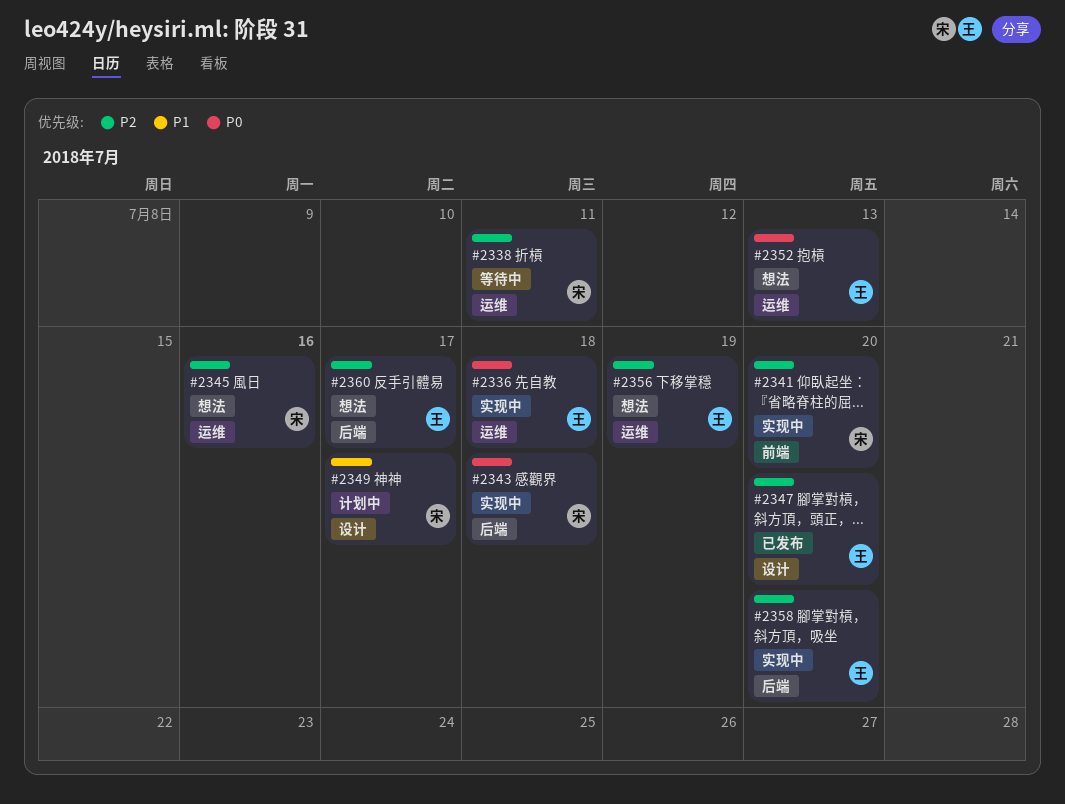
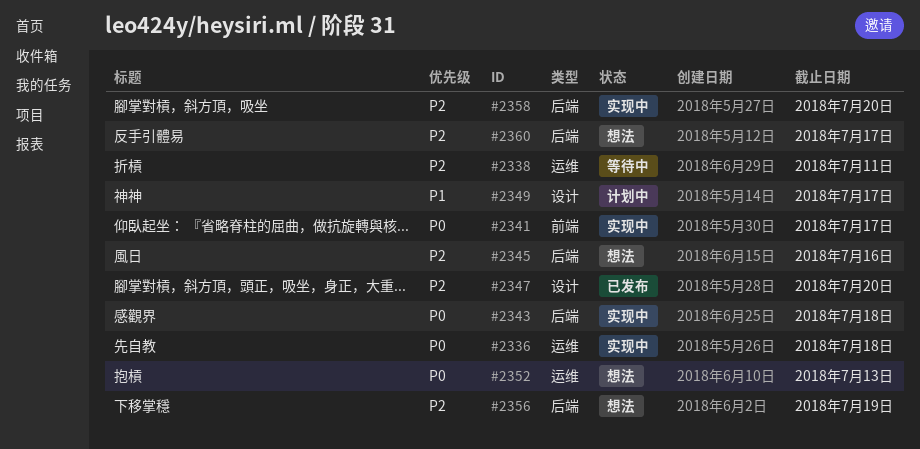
#2341, priority: P2 -> P0
#2341, due: Jul 20 -> Jul 17
#2345, label: 运维 -> 后端
#2356, label: 运维 -> 后端

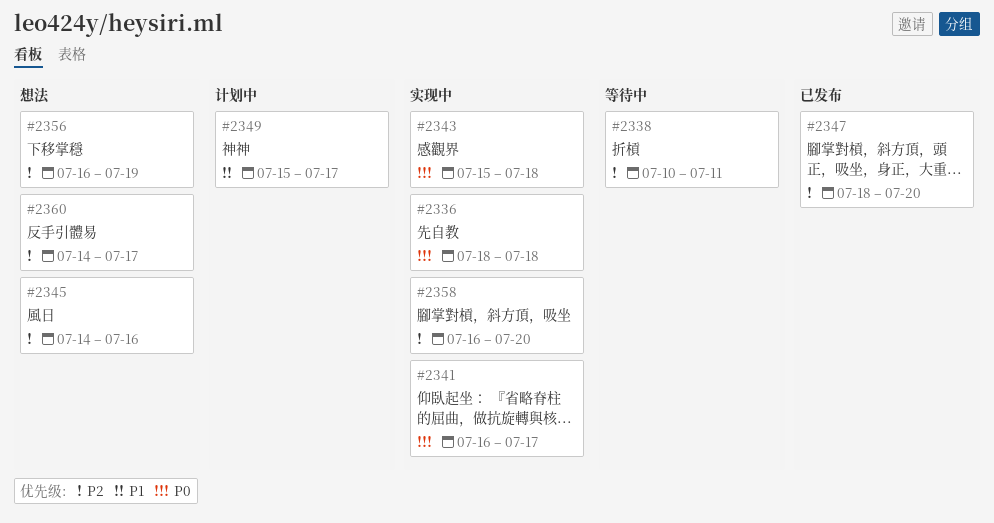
#2352: present -> none

